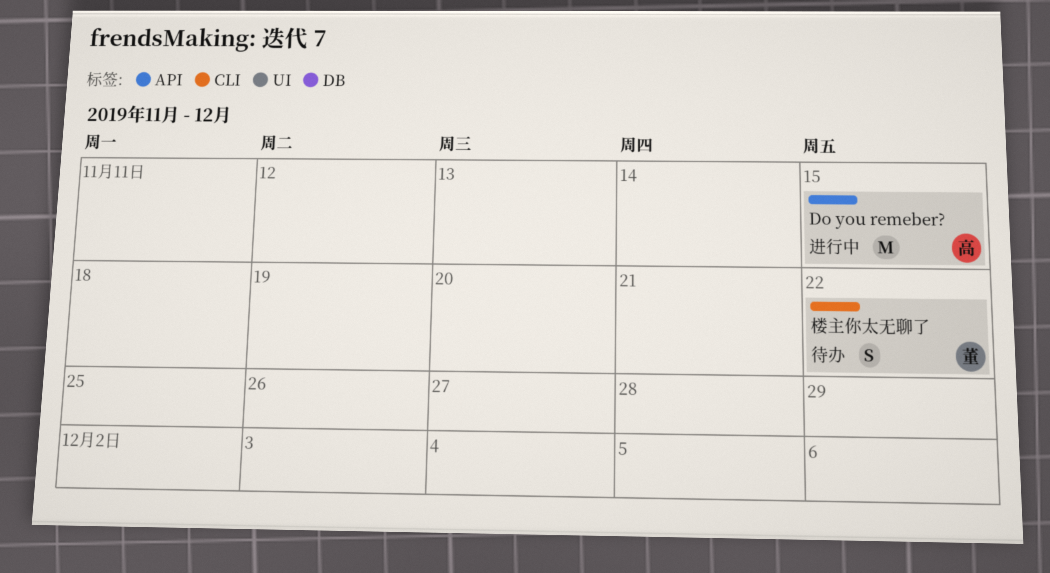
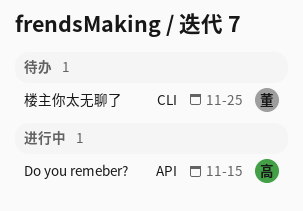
楼主你太无聊了, due: Nov 22 -> Nov 25

